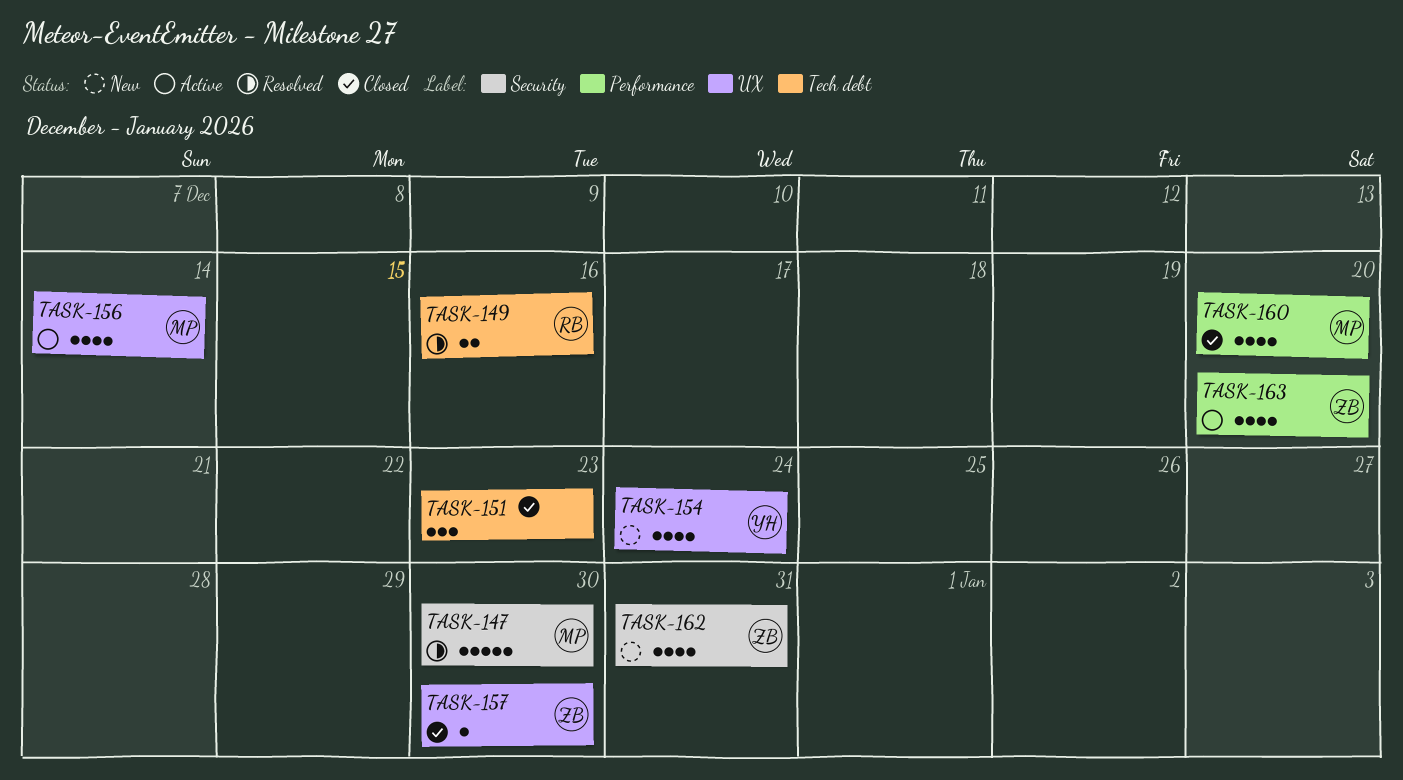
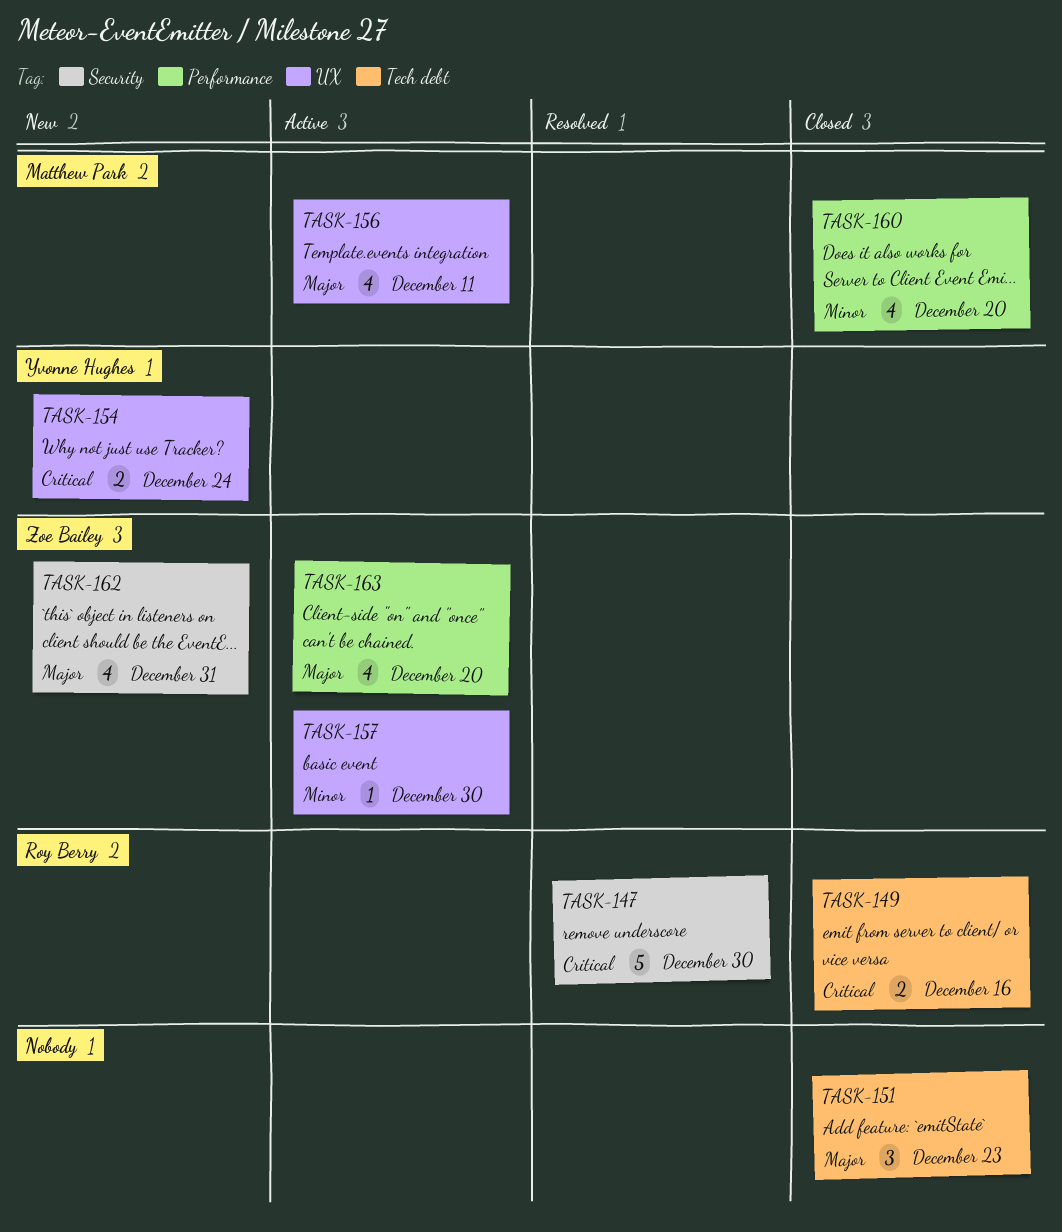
TASK-147, owner: Matthew Park -> Roy Berry
TASK-149, status: Resolved -> Closed
TASK-154, estimate: 4 -> 2
TASK-156, due: Dec 14 -> Dec 11
TASK-157, status: Closed -> Active

